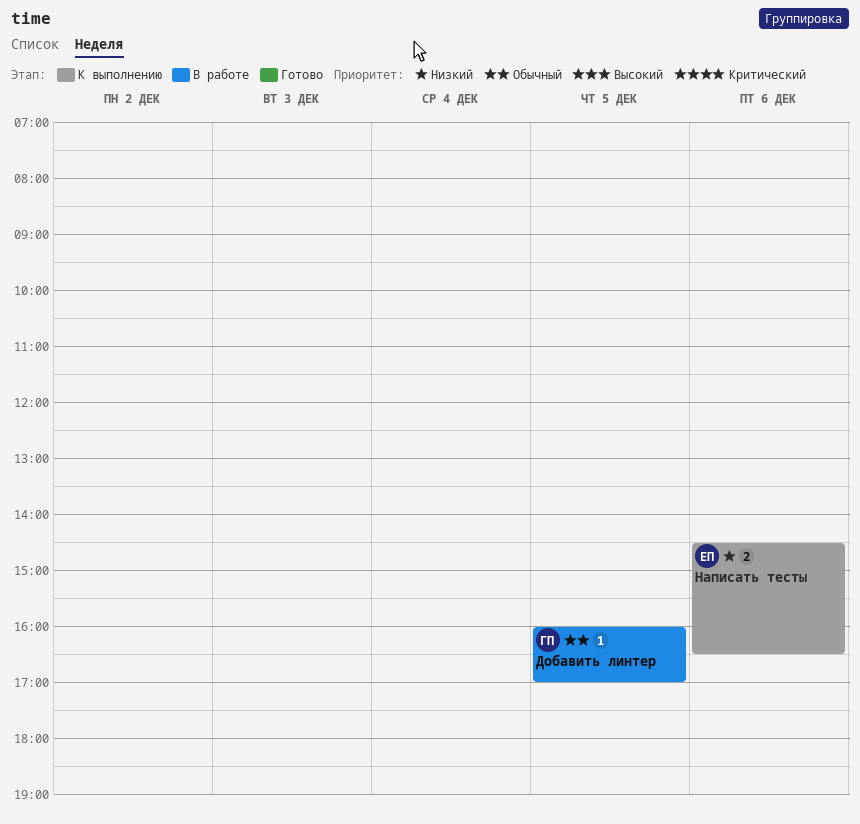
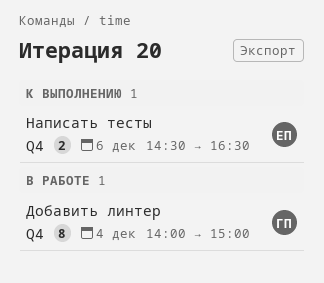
Добавить линтер, estimate: 1 -> 8
Добавить линтер, day: Dec 5 -> Dec 4
Добавить линтер, begins: 16:00 -> 14:00
Добавить линтер, ends: 17:00 -> 15:00

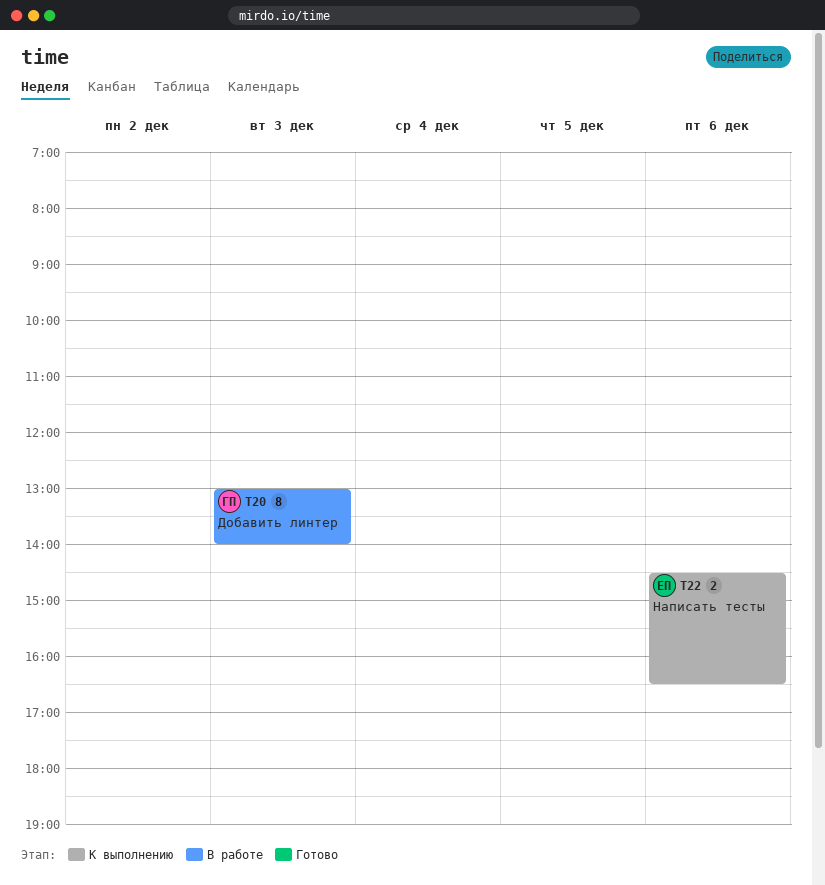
Добавить линтер, day: Dec 4 -> Dec 3
Добавить линтер, begins: 14:00 -> 13:00
Добавить линтер, ends: 15:00 -> 14:00

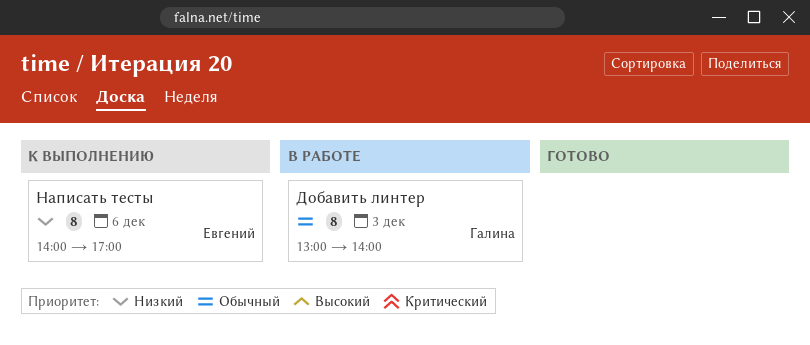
Написать тесты, estimate: 2 -> 8
Написать тесты, begins: 14:30 -> 14:00
Написать тесты, ends: 16:30 -> 17:00

